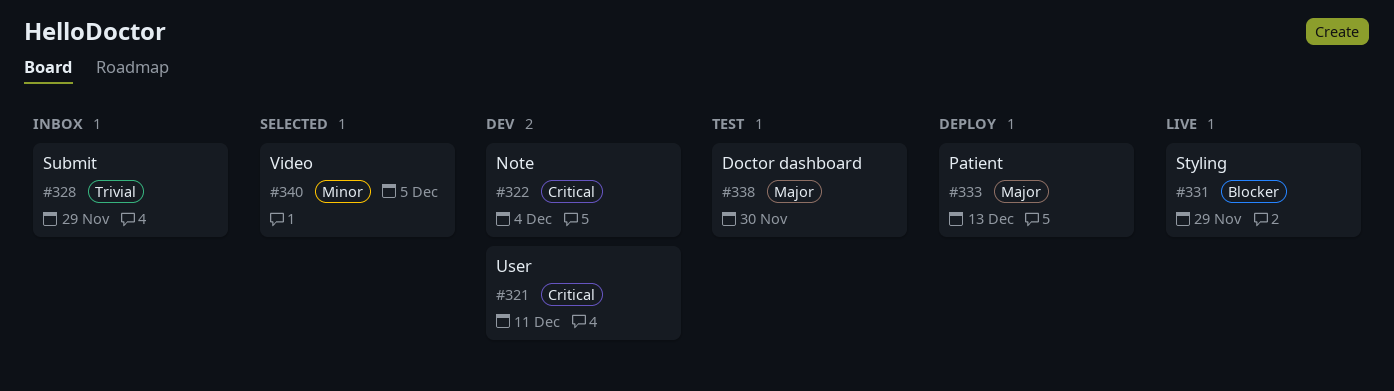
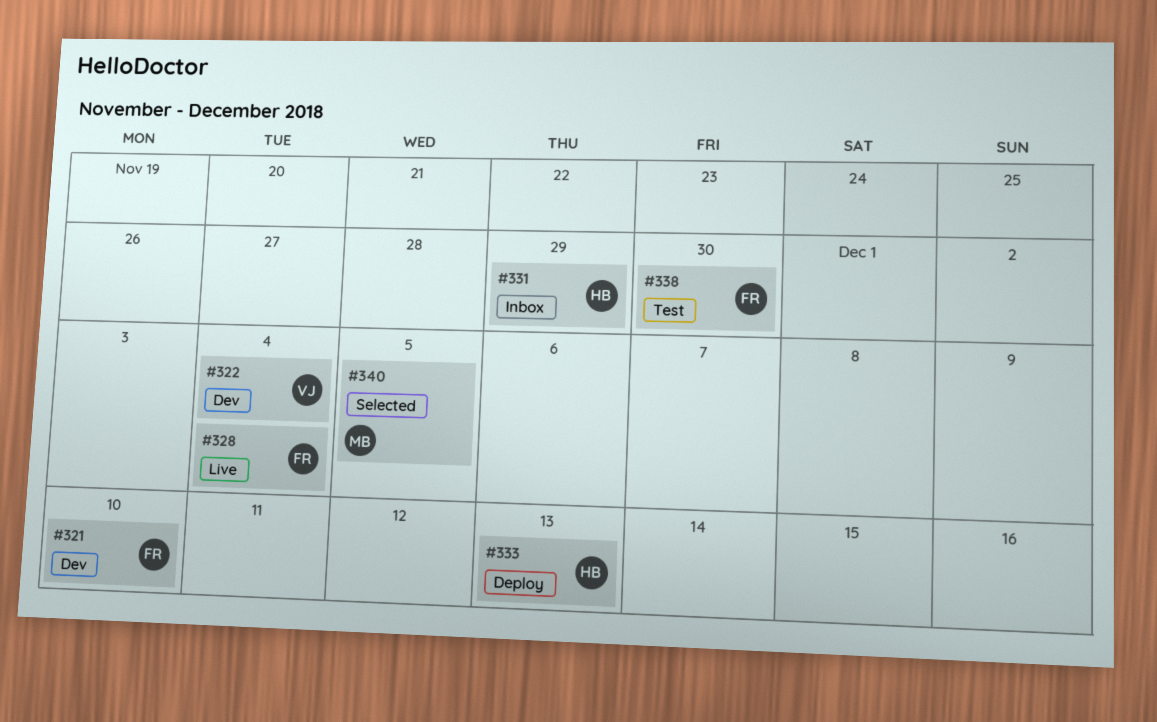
#321, due: Dec 11 -> Dec 10
#328, status: Inbox -> Live
#328, due: Nov 29 -> Dec 4
#331, status: Live -> Inbox

